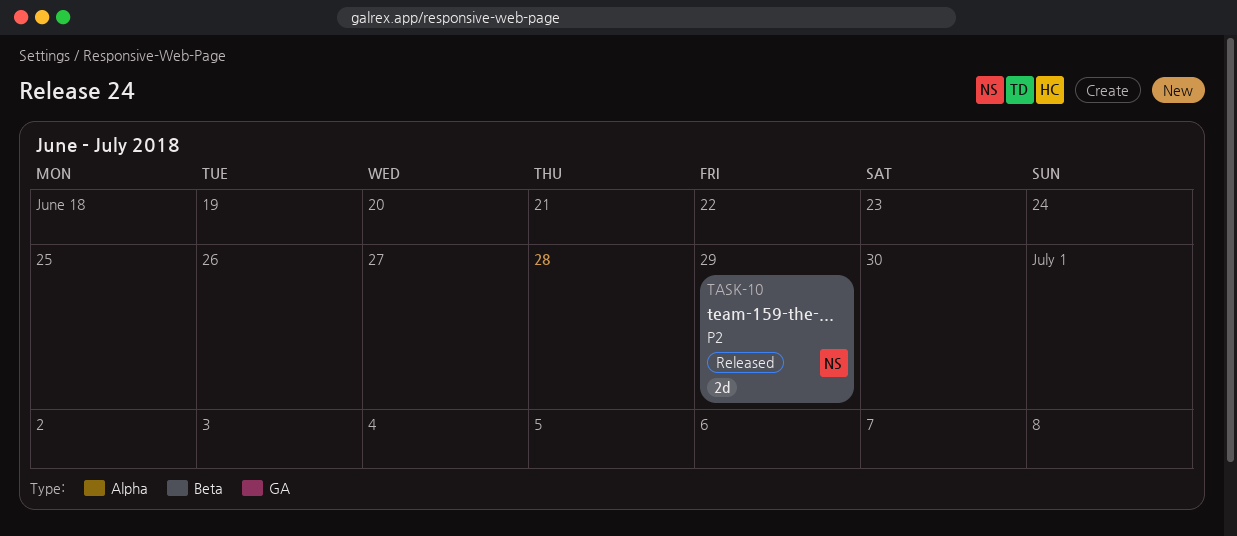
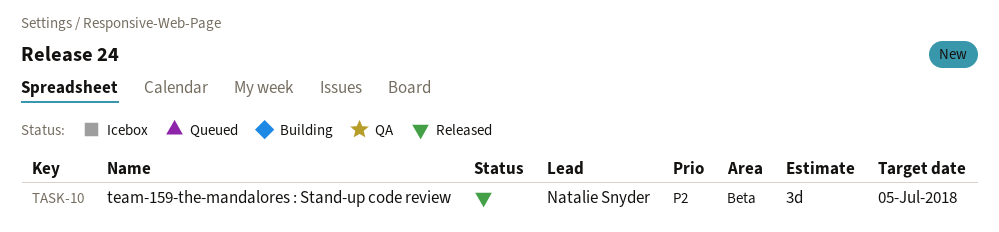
TASK-10, estimate: 2d -> 3d
TASK-10, due: Jun 29 -> Jul 5

